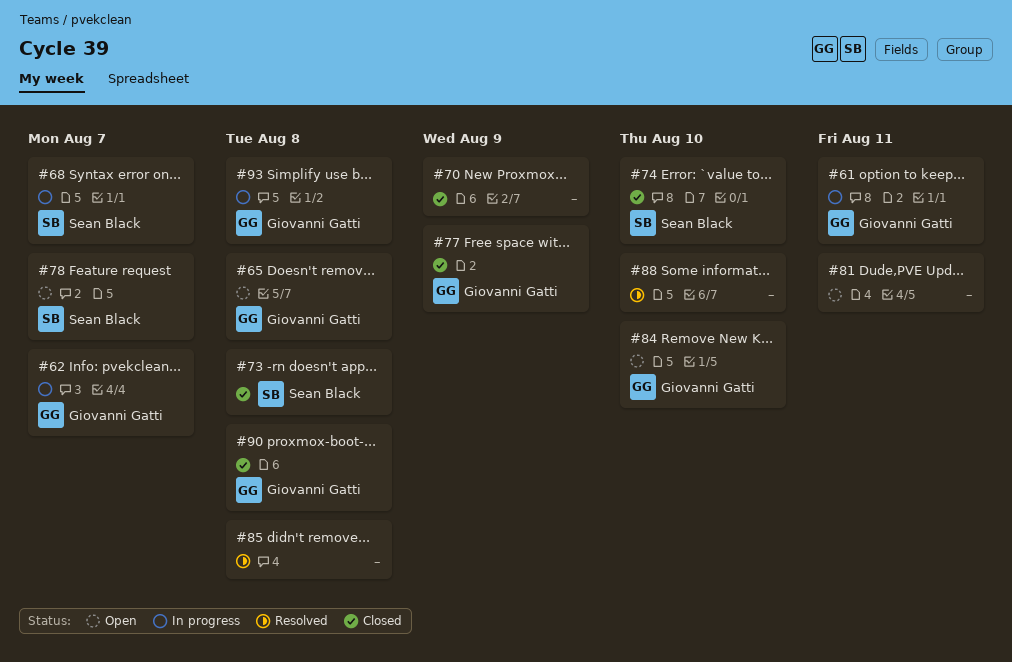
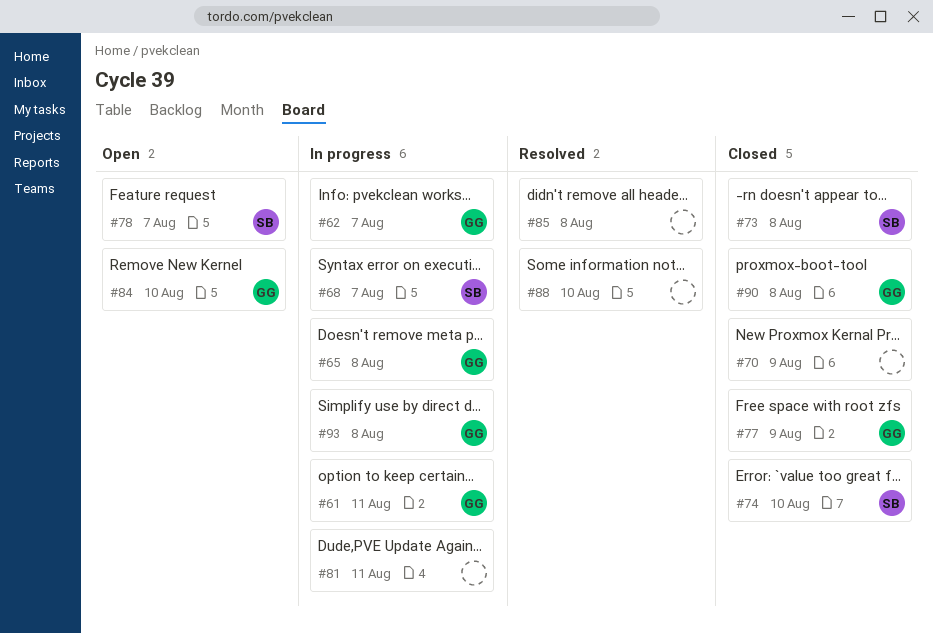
#65, status: Open -> In progress
#81, status: Open -> In progress

